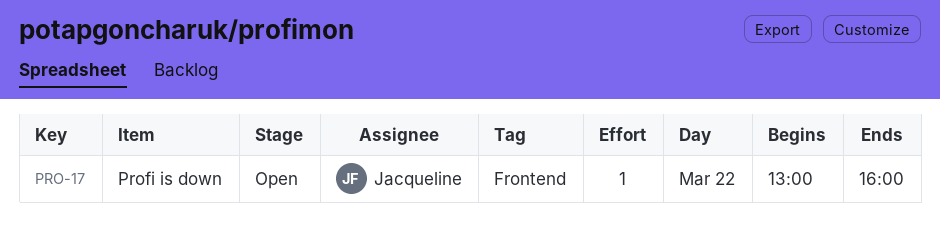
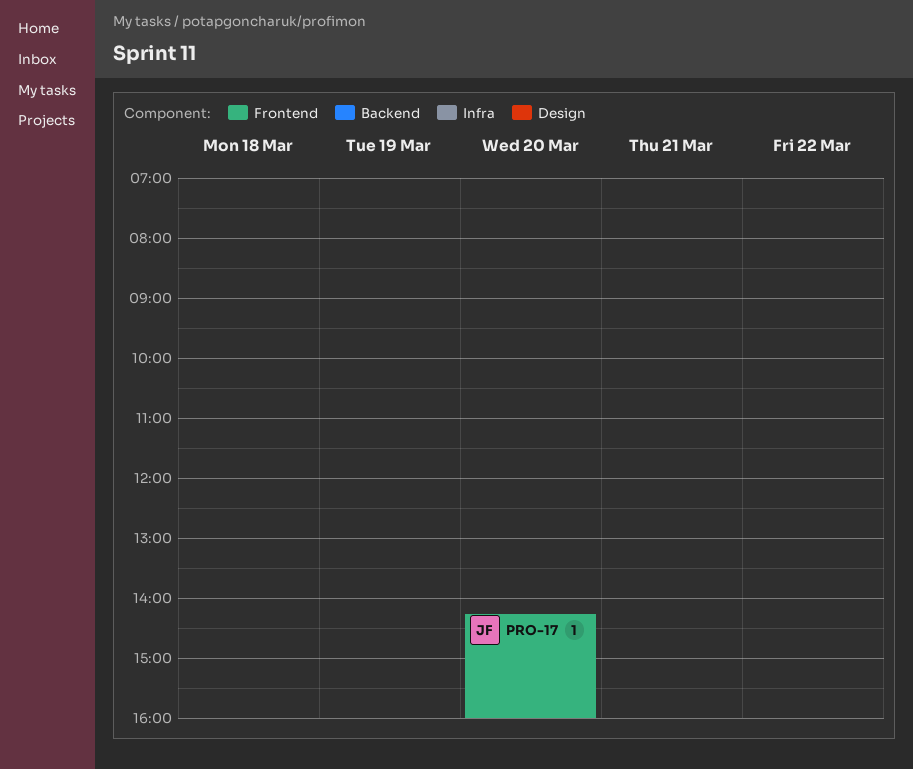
PRO-17, day: Mar 22 -> Mar 20
PRO-17, begins: 13:00 -> 14:15

